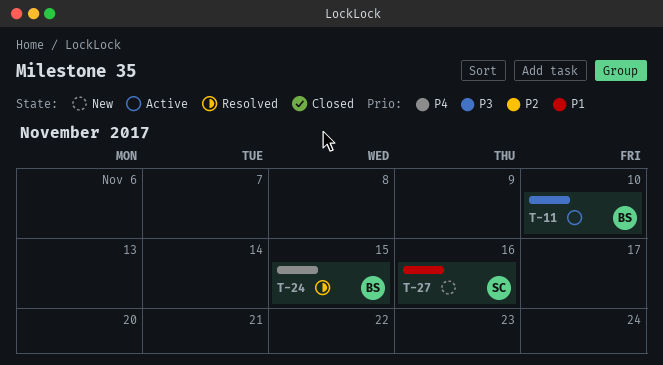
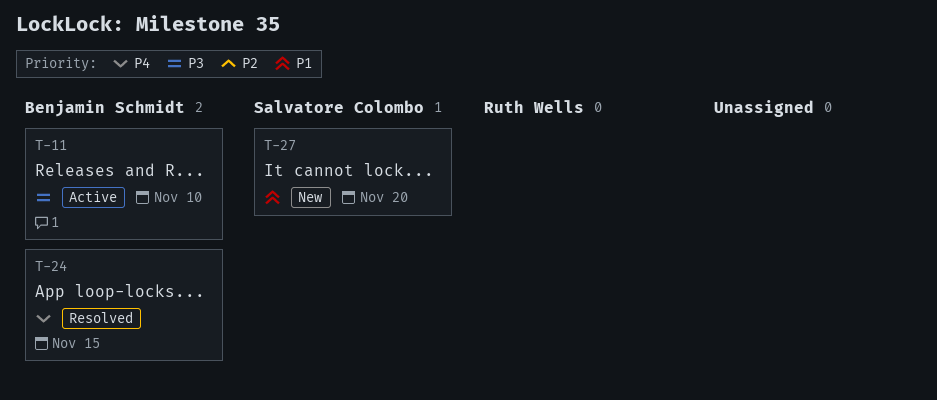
T-27, due: Nov 16 -> Nov 20

